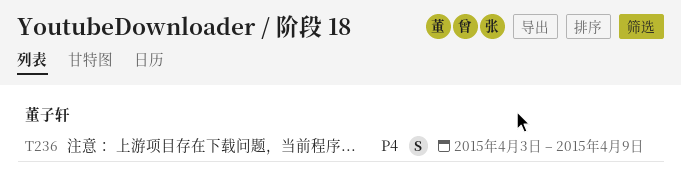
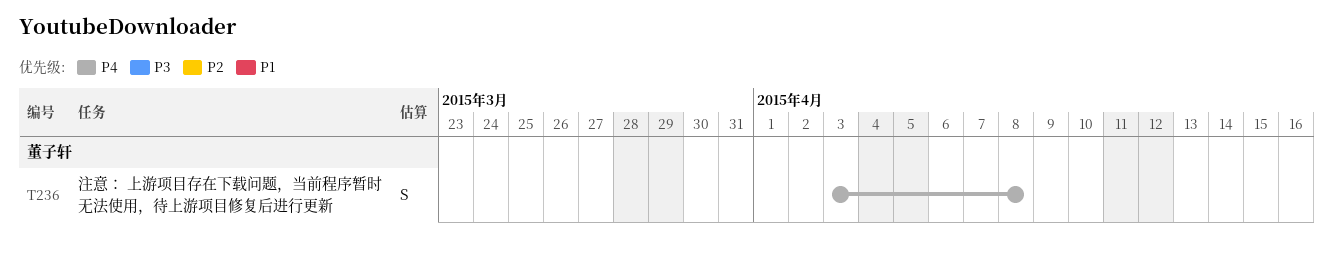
T236, due: Apr 9 -> Apr 8

